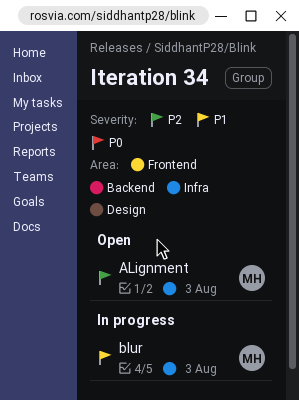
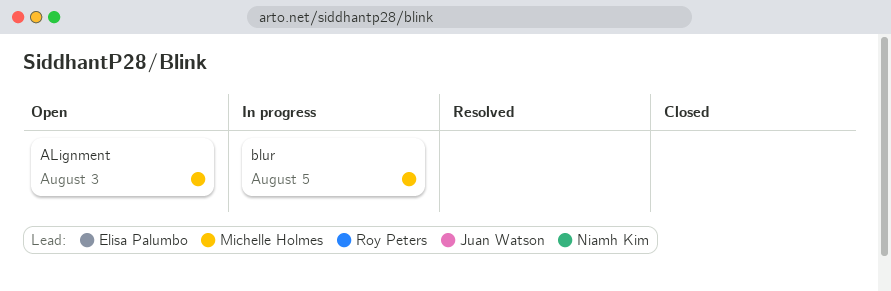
blur, due: Aug 3 -> Aug 5

